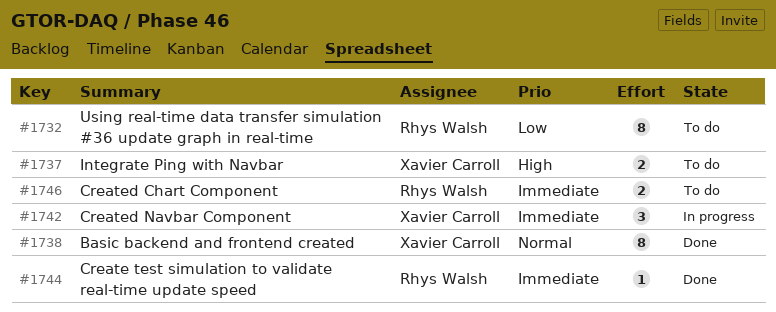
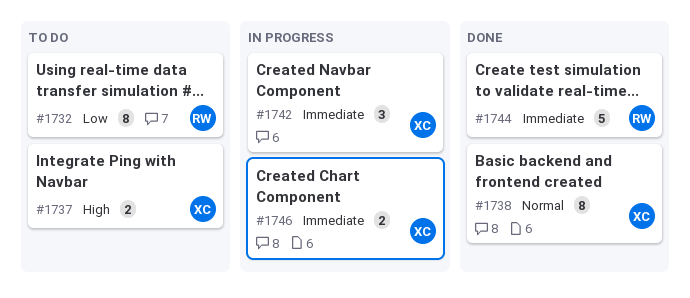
#1744, estimate: 1 -> 5
#1746, status: To do -> In progress
#1746, owner: Rhys Walsh -> Xavier Carroll

